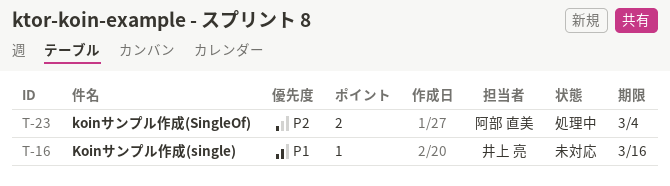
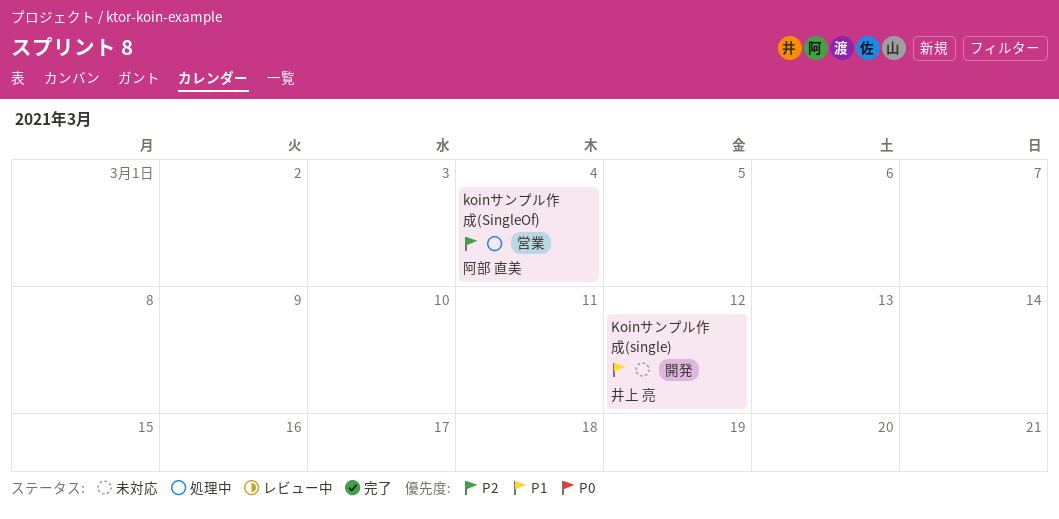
Koinサンプル作成(single), due: Mar 16 -> Mar 12

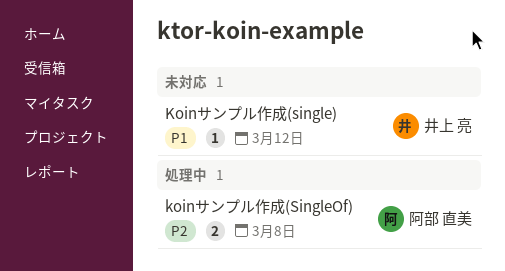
koinサンプル作成(SingleOf), due: Mar 4 -> Mar 8

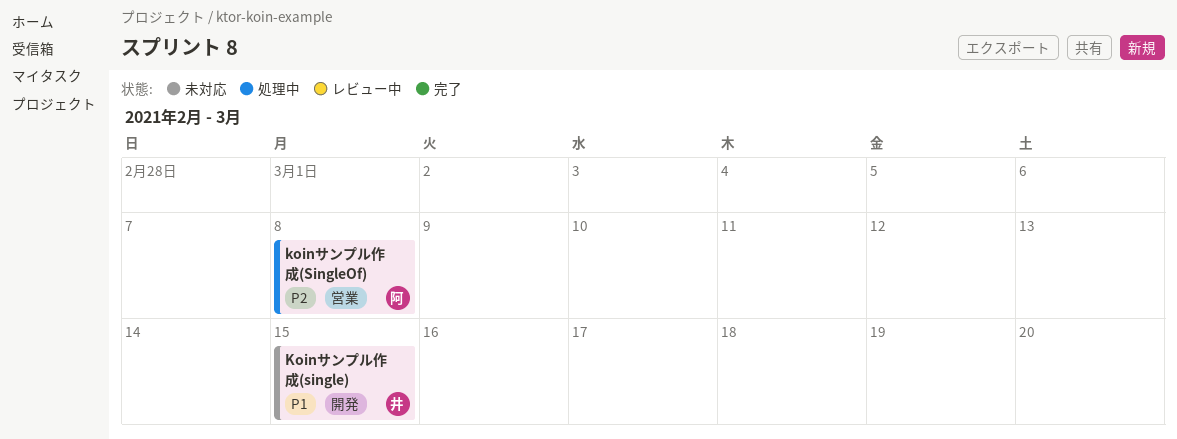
Koinサンプル作成(single), due: Mar 12 -> Mar 15

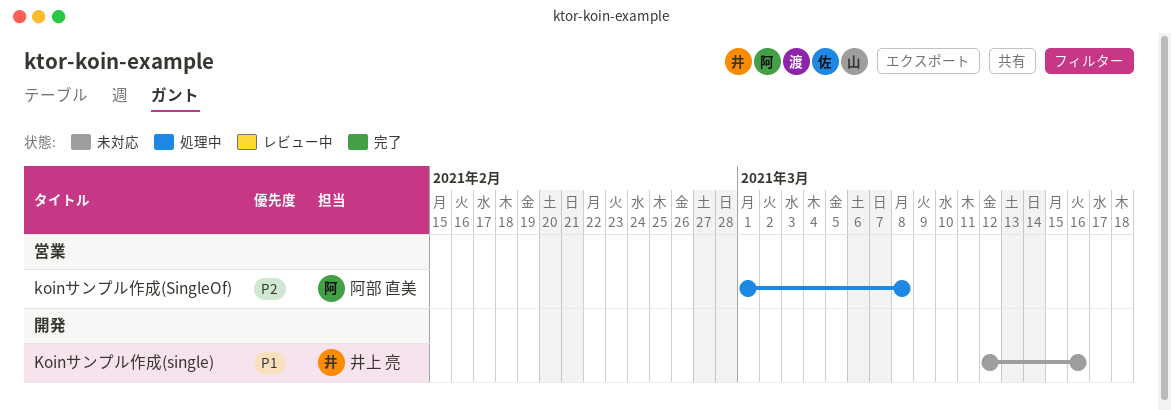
Koinサンプル作成(single), due: Mar 15 -> Mar 16

